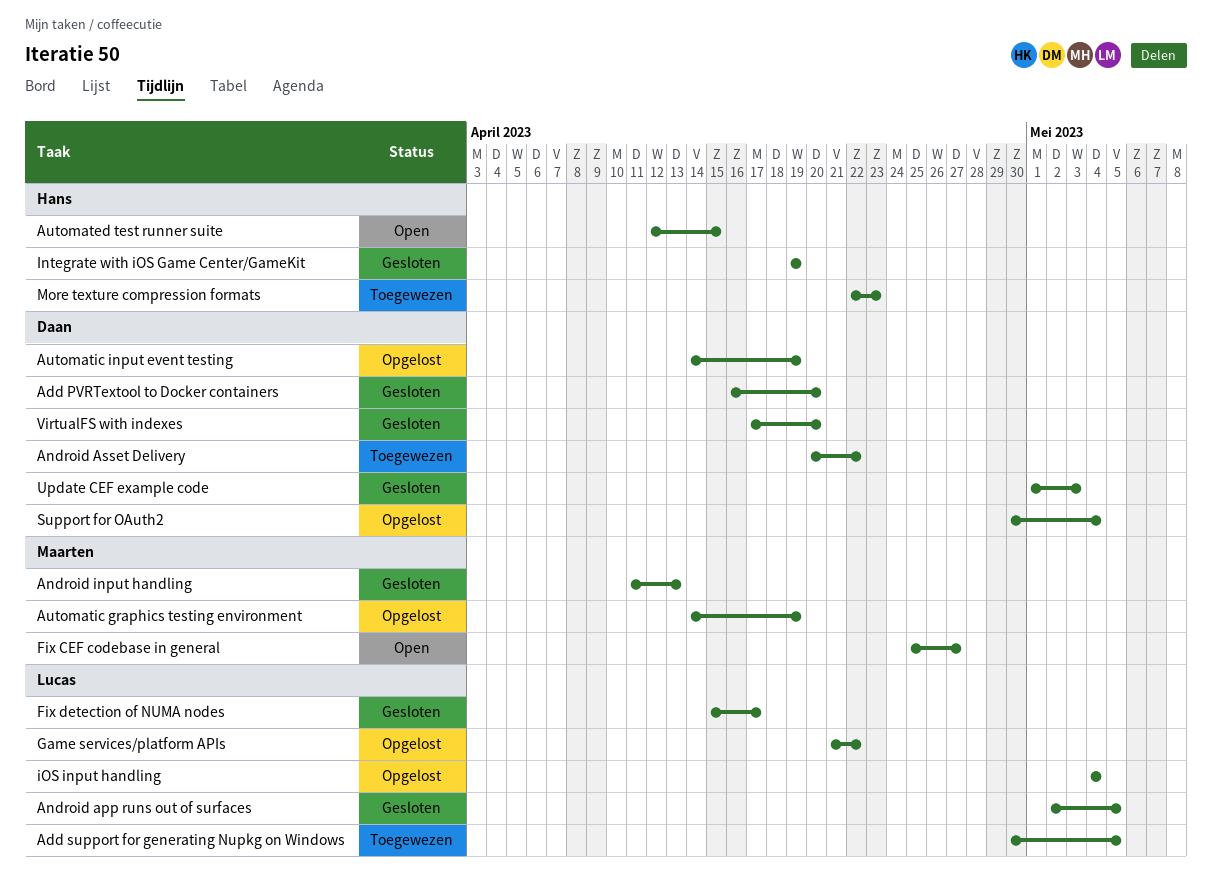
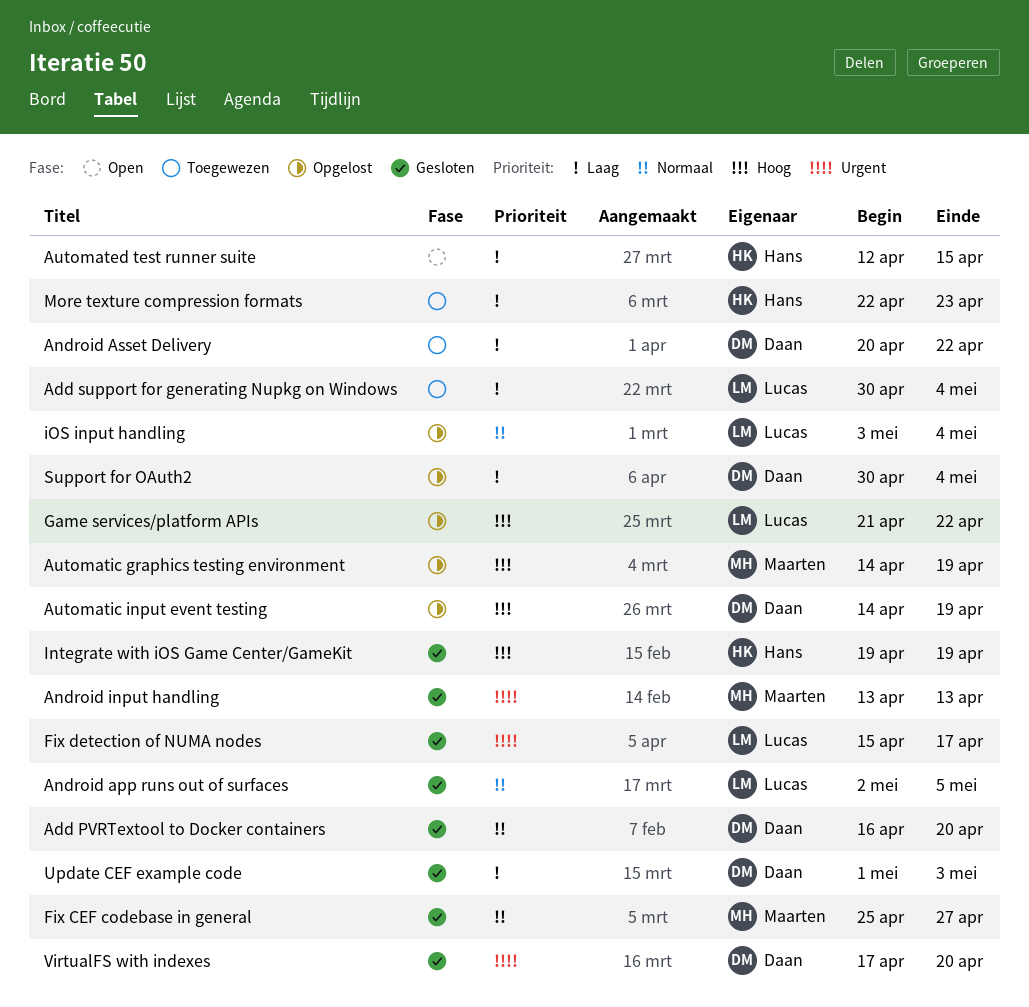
Add support for generating Nupkg on Windows, due: May 5 -> May 4
Android input handling, start: Apr 11 -> Apr 13
Fix CEF codebase in general, status: Open -> Gesloten
iOS input handling, start: May 4 -> May 3

